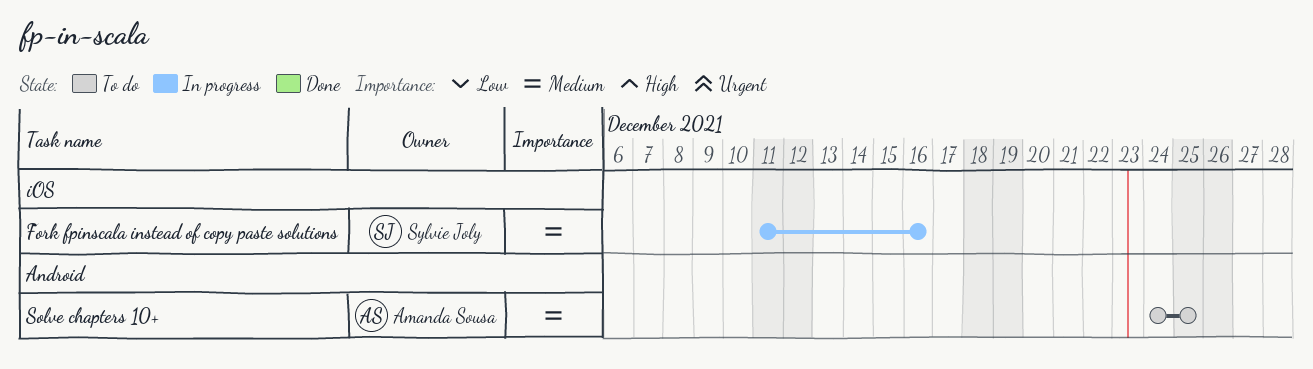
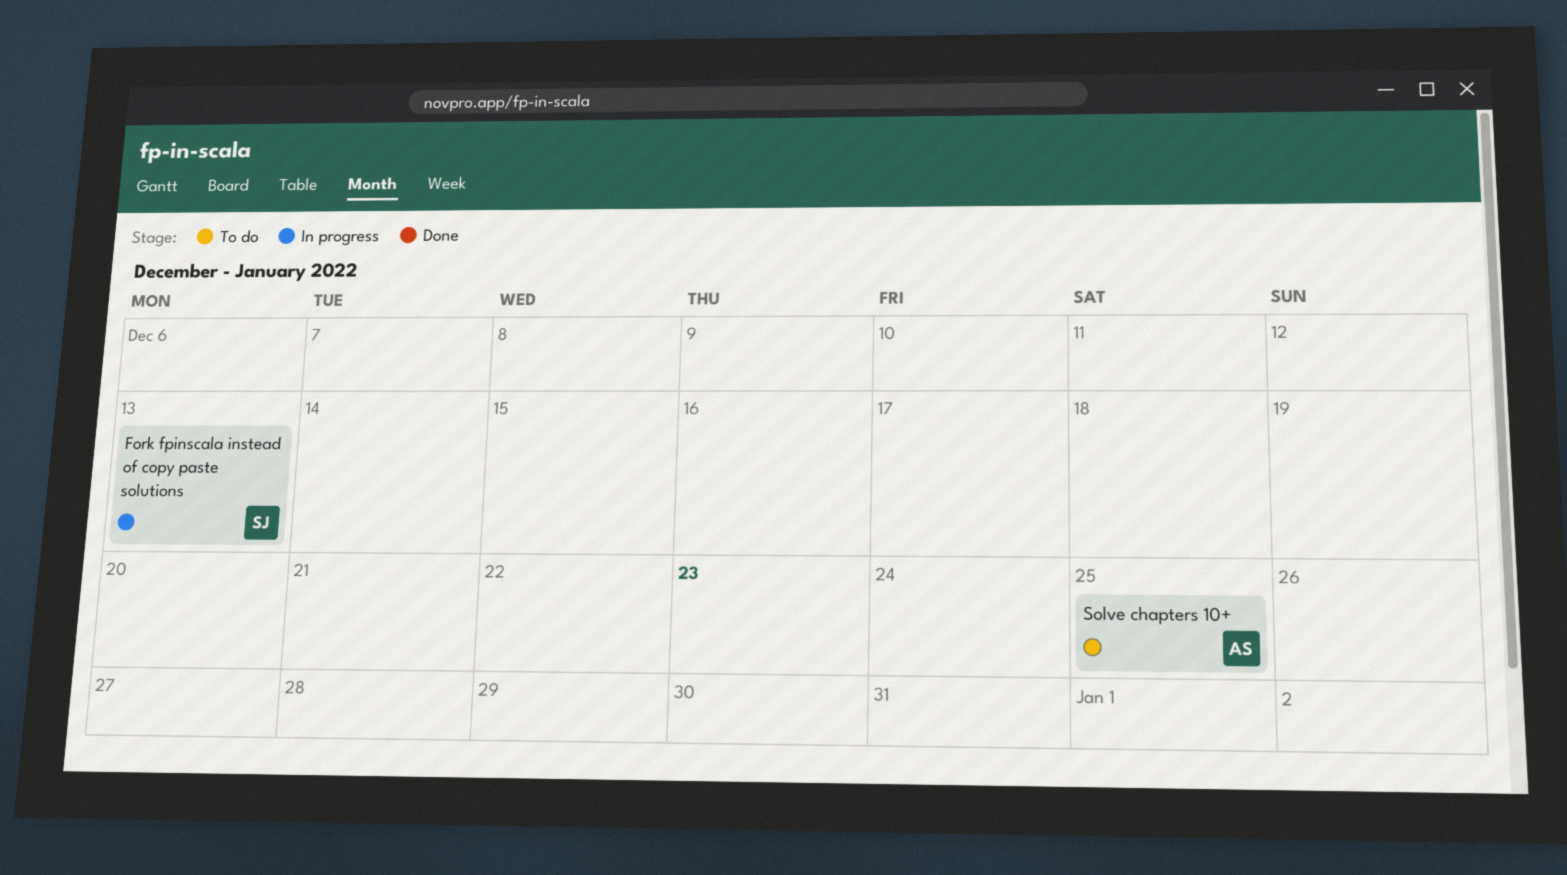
Fork fpinscala instead of copy paste solutions, due: Dec 16 -> Dec 13

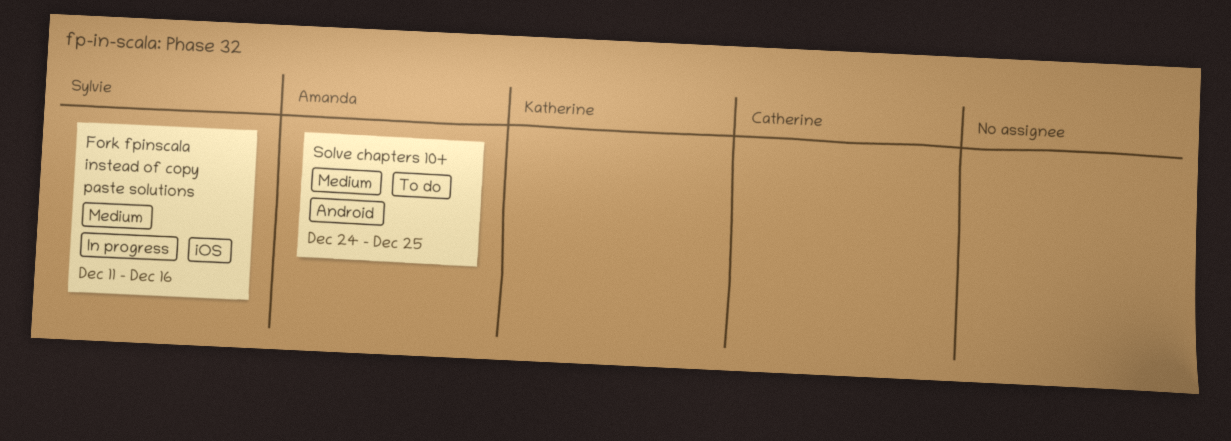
Fork fpinscala instead of copy paste solutions, due: Dec 13 -> Dec 16

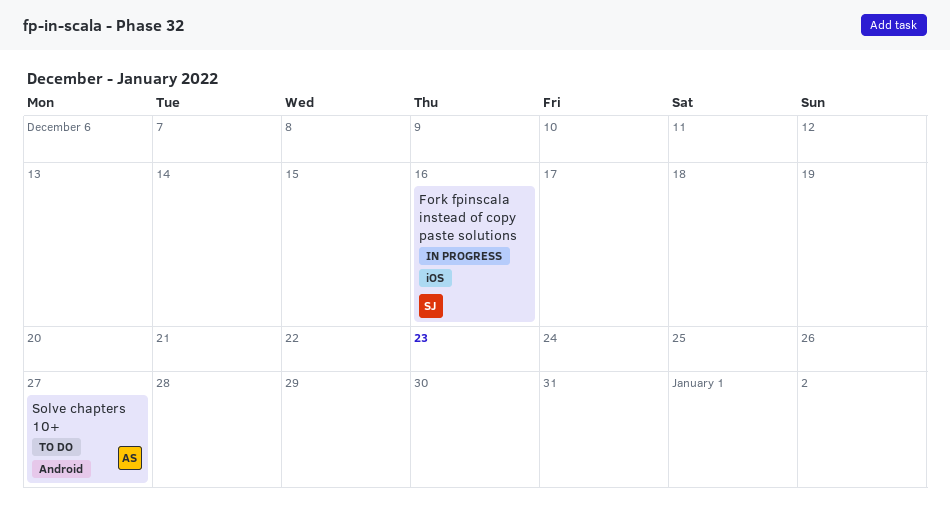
Solve chapters 10+, due: Dec 25 -> Dec 27

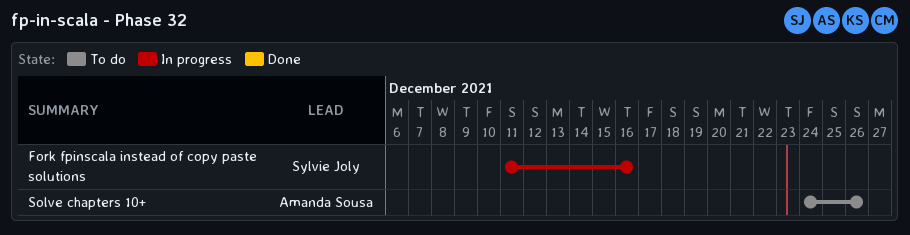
Solve chapters 10+, due: Dec 27 -> Dec 26

